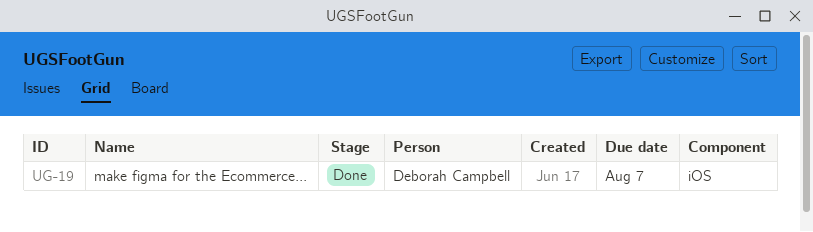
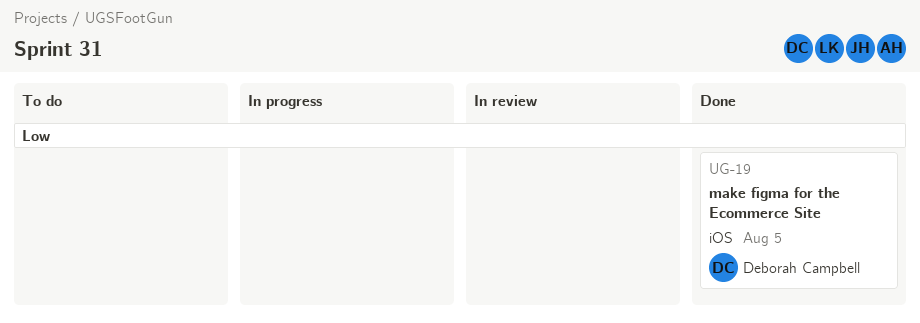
UG-19, due: Aug 7 -> Aug 5

